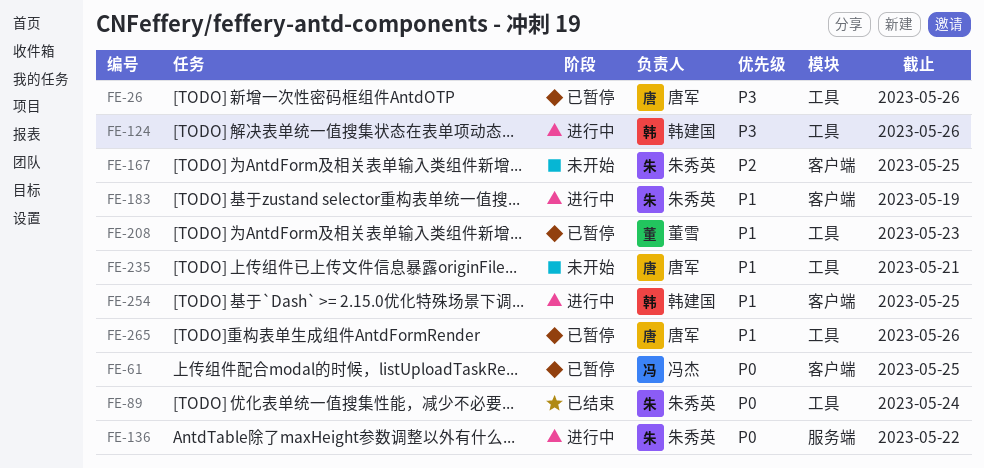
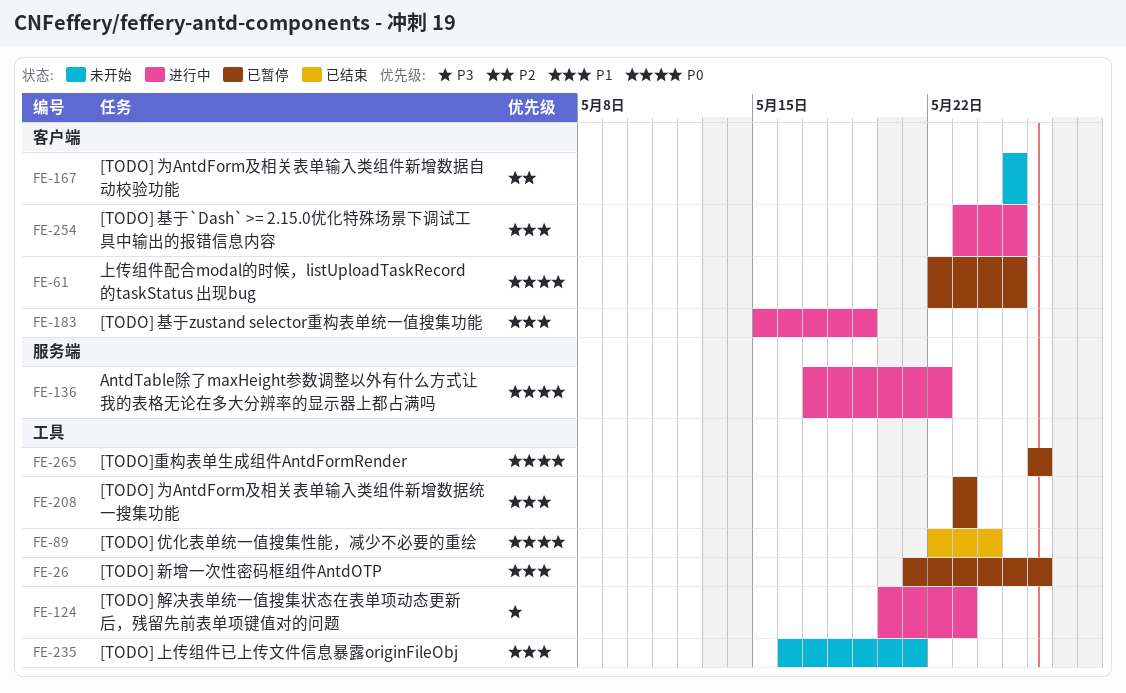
FE-26, priority: P3 -> P1
FE-124, due: May 26 -> May 23
FE-265, priority: P1 -> P0

